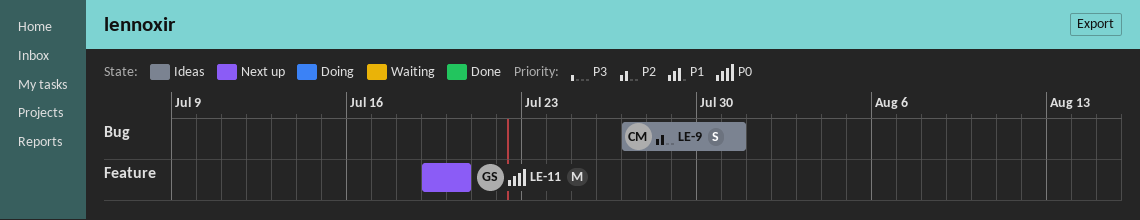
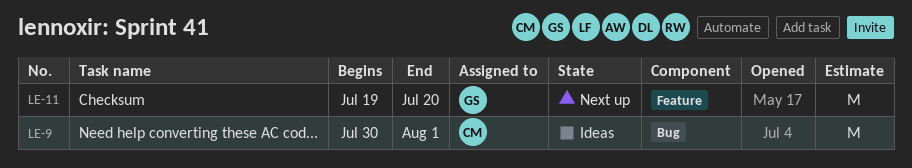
LE-9, estimate: S -> M
LE-9, start: Jul 27 -> Jul 30
LE-9, due: Jul 31 -> Aug 1

